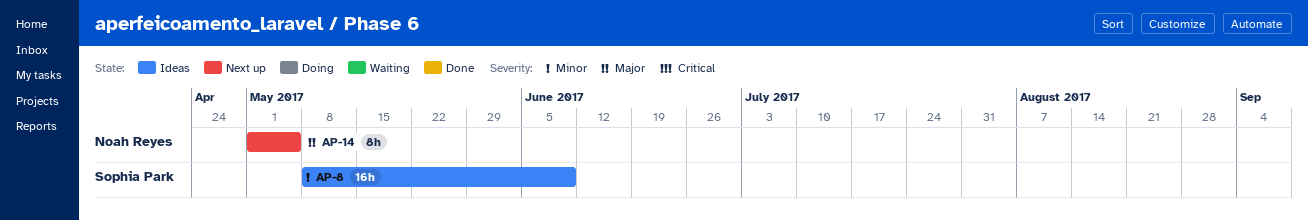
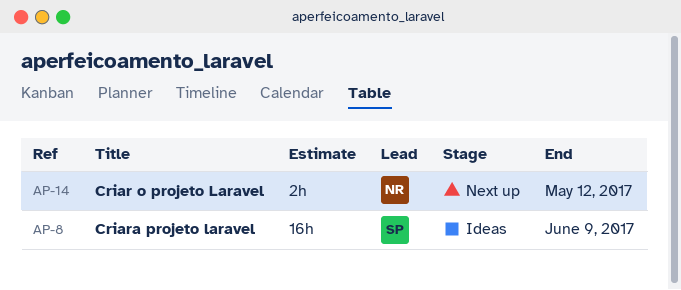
AP-14, estimate: 8h -> 2h
AP-14, due: May 5 -> May 12

